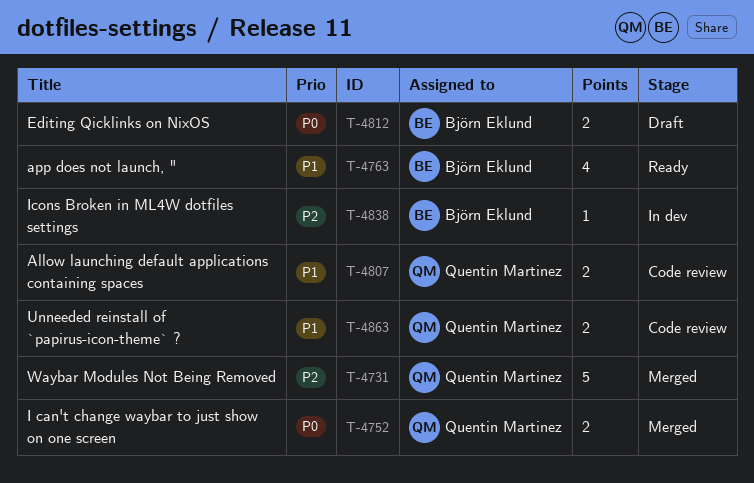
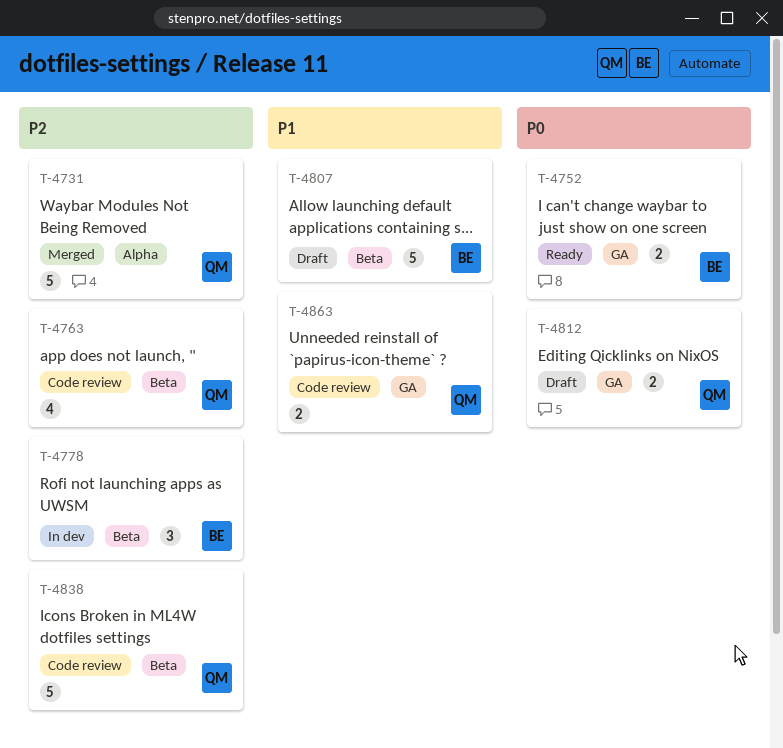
T-4752, status: Merged -> Ready
T-4752, owner: Quentin Martinez -> Björn Eklund
T-4763, status: Ready -> Code review
T-4763, owner: Björn Eklund -> Quentin Martinez
T-4763, priority: P1 -> P2
T-4778: none -> present
T-4807, status: Code review -> Draft
T-4807, owner: Quentin Martinez -> Björn Eklund
T-4807, estimate: 2 -> 5
T-4812, owner: Björn Eklund -> Quentin Martinez
T-4838, status: In dev -> Code review
T-4838, owner: Björn Eklund -> Quentin Martinez
T-4838, estimate: 1 -> 5

